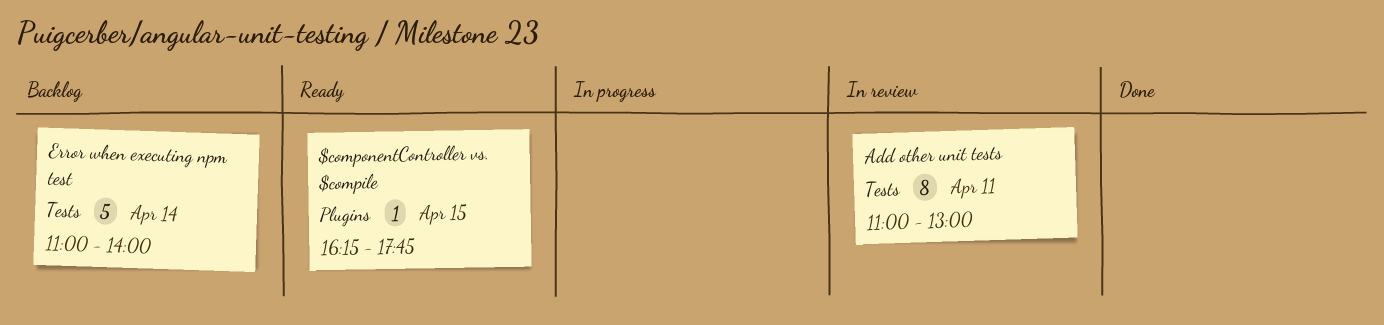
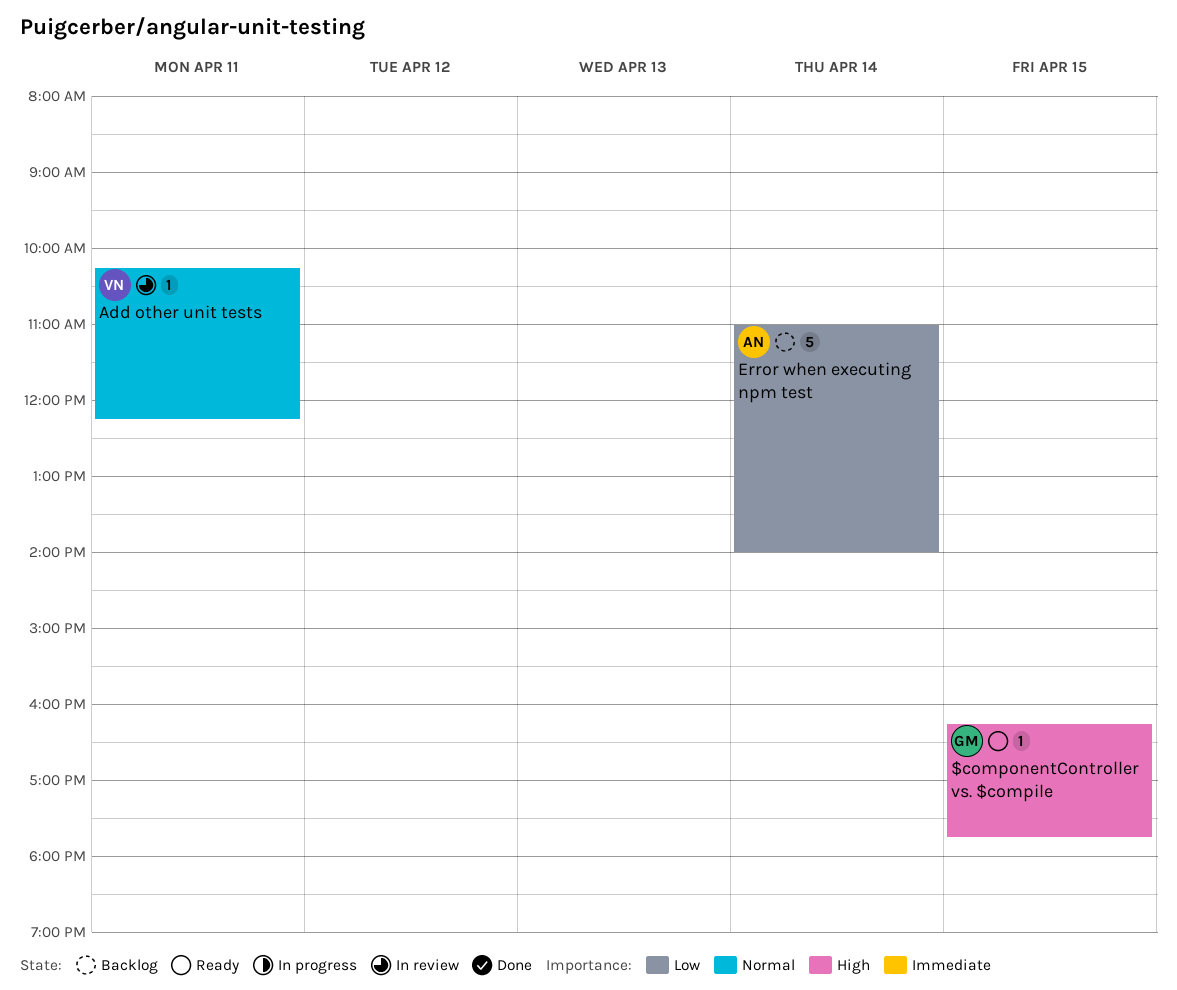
Add other unit tests, estimate: 8 -> 1
Add other unit tests, begins: 11:00 -> 10:15
Add other unit tests, ends: 13:00 -> 12:15

